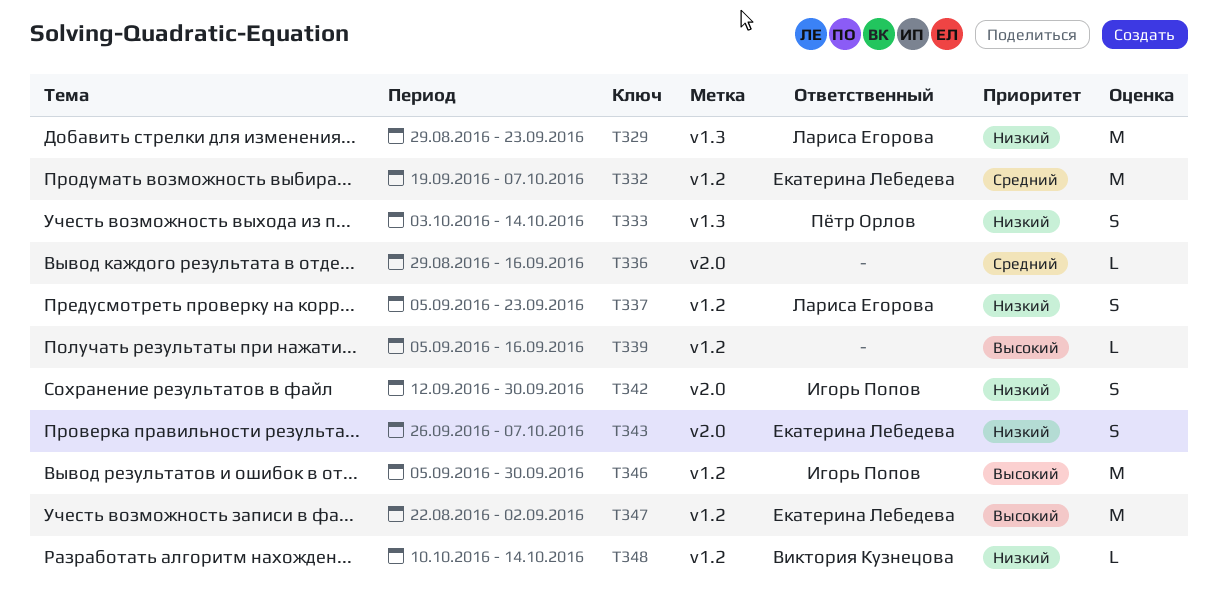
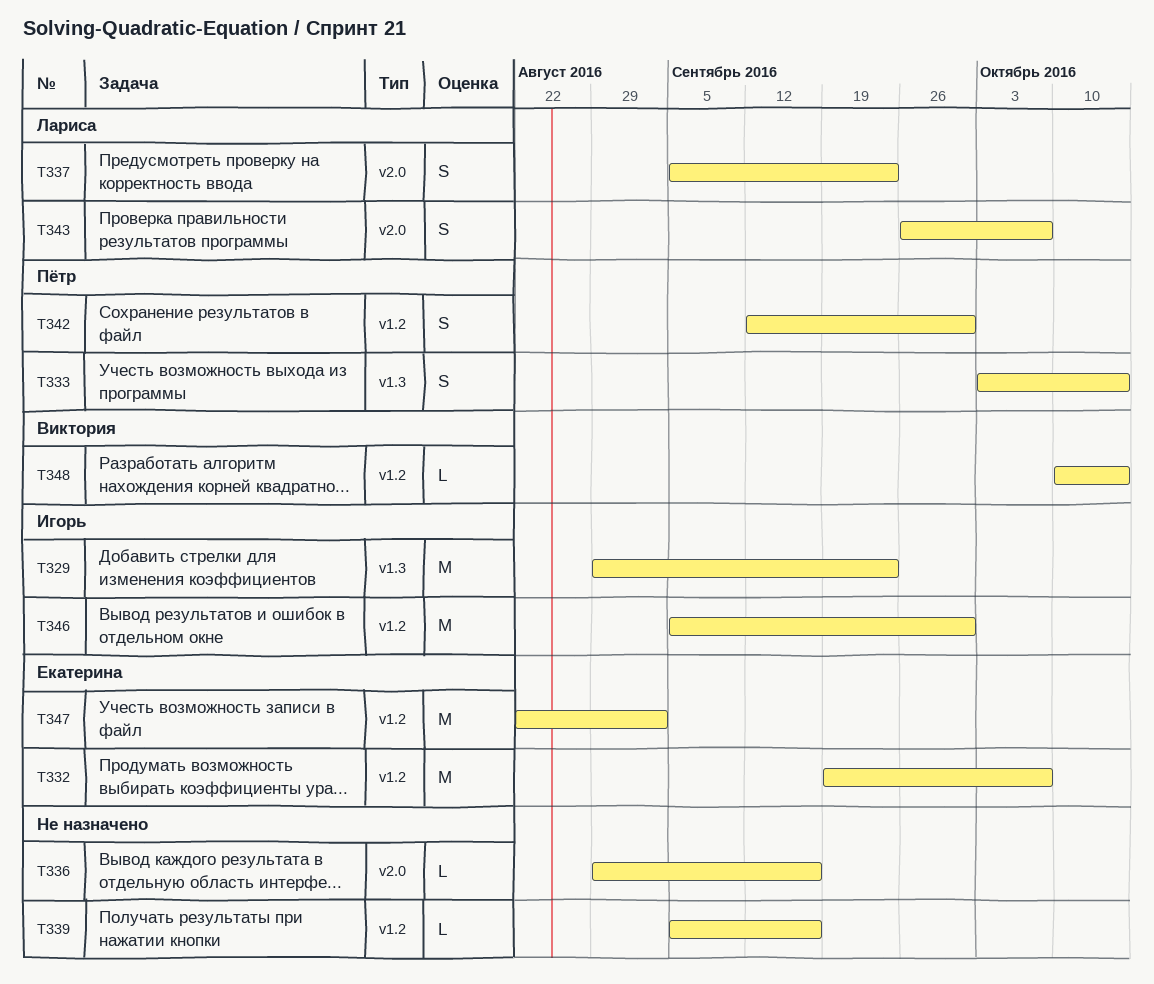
T329, owner: Лариса Егорова -> Игорь Попов
T337, label: v1.2 -> v2.0
T342, owner: Игорь Попов -> Пётр Орлов
T342, label: v2.0 -> v1.2
T343, owner: Екатерина Лебедева -> Лариса Егорова

